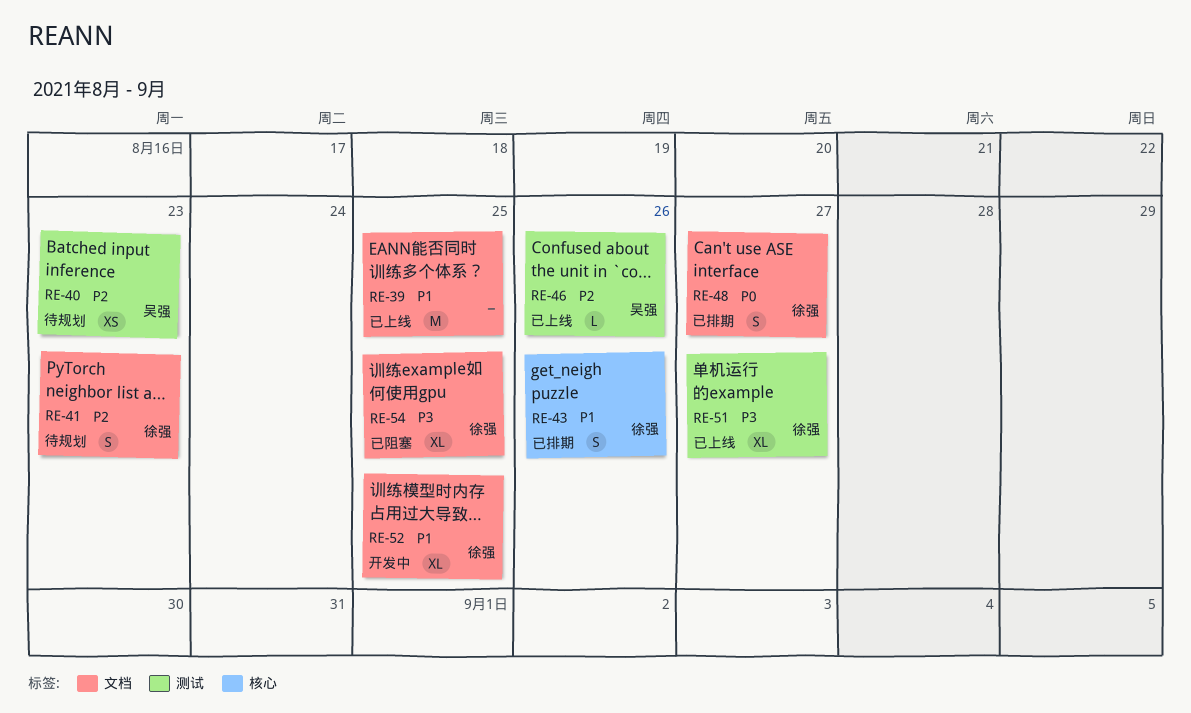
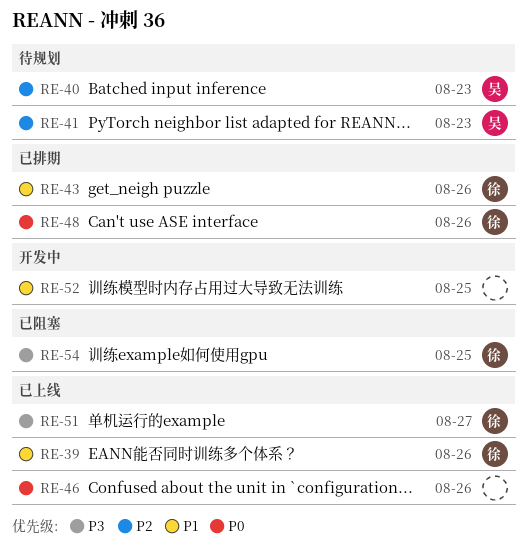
RE-39, owner: none -> 徐强
RE-39, due: Aug 25 -> Aug 26
RE-41, owner: 徐强 -> 吴强
RE-46, owner: 吴强 -> none
RE-46, priority: P2 -> P0
RE-48, due: Aug 27 -> Aug 26
RE-52, owner: 徐强 -> none

